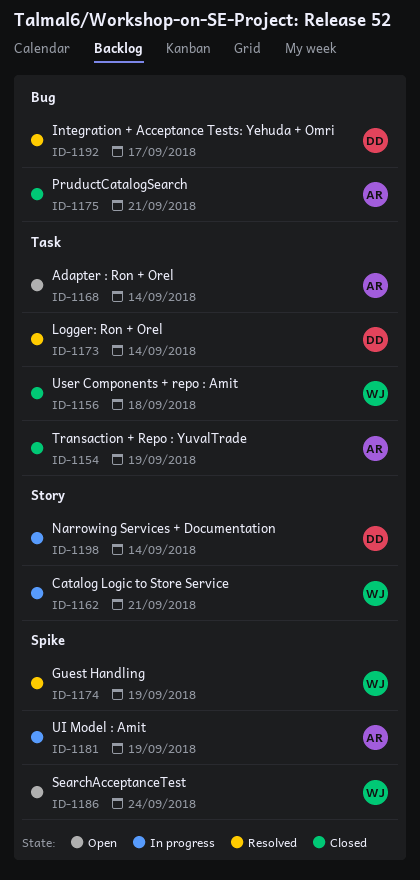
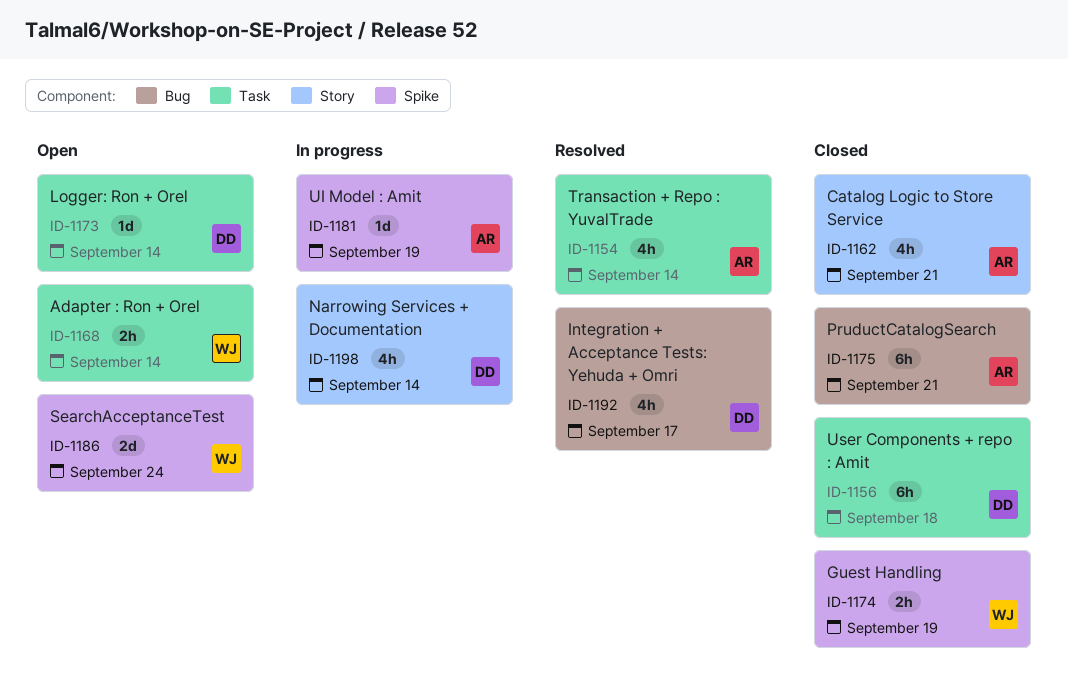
ID-1154, status: Closed -> Resolved
ID-1154, due: Sep 19 -> Sep 14
ID-1156, owner: WJ -> DD
ID-1162, status: In progress -> Closed
ID-1162, owner: WJ -> AR
ID-1168, owner: AR -> WJ
ID-1173, status: Resolved -> Open
ID-1174, status: Resolved -> Closed

